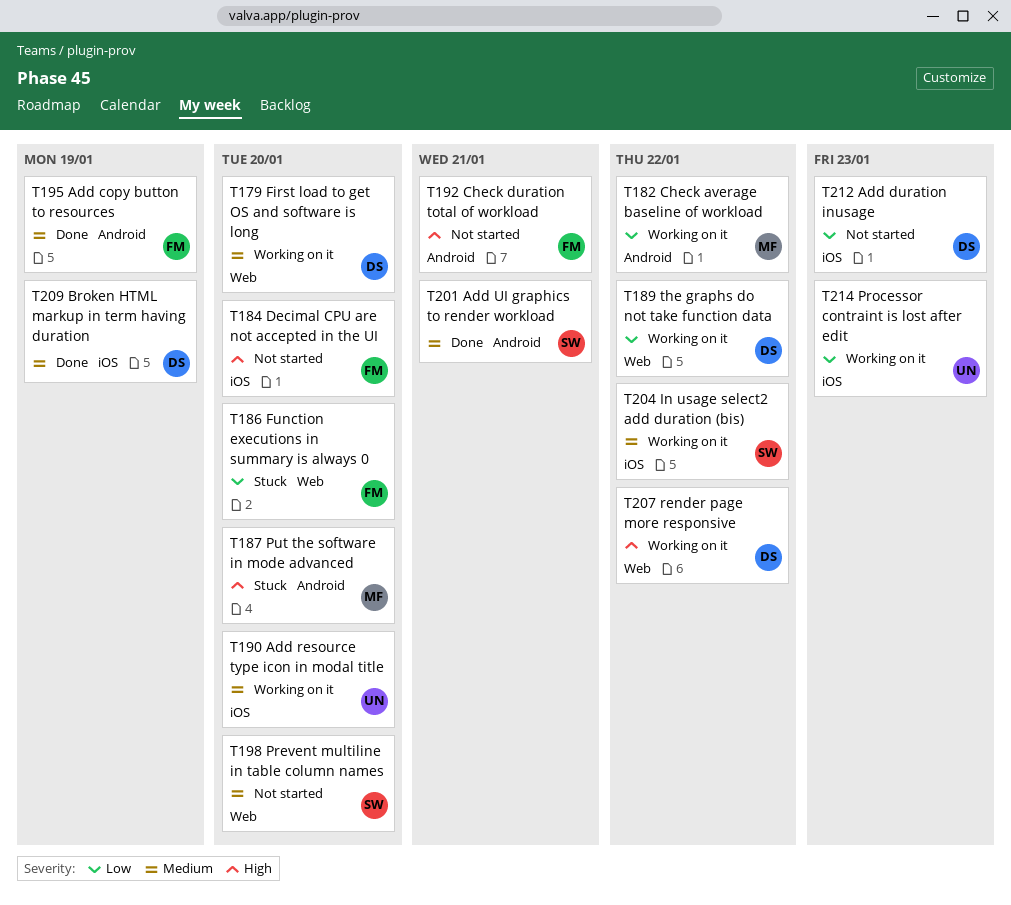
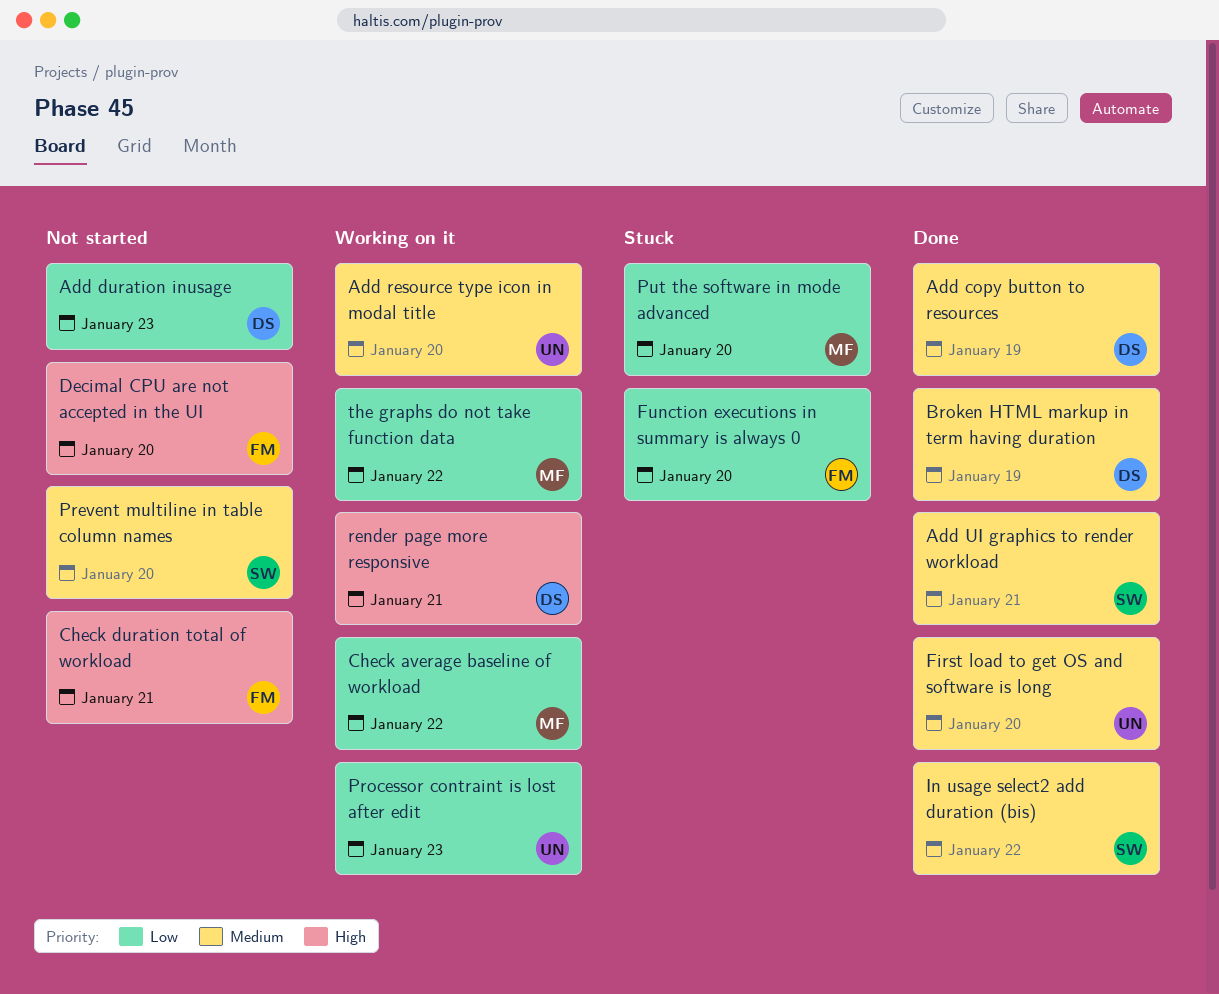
Add copy button to resources, owner: FM -> DS
First load to get OS and software is long, status: Working on it -> Done
First load to get OS and software is long, owner: DS -> UN
In usage select2 add duration (bis), status: Working on it -> Done
Put the software in mode advanced, priority: High -> Low
render page more responsive, due: Jan 22 -> Jan 21
the graphs do not take function data, owner: DS -> MF

